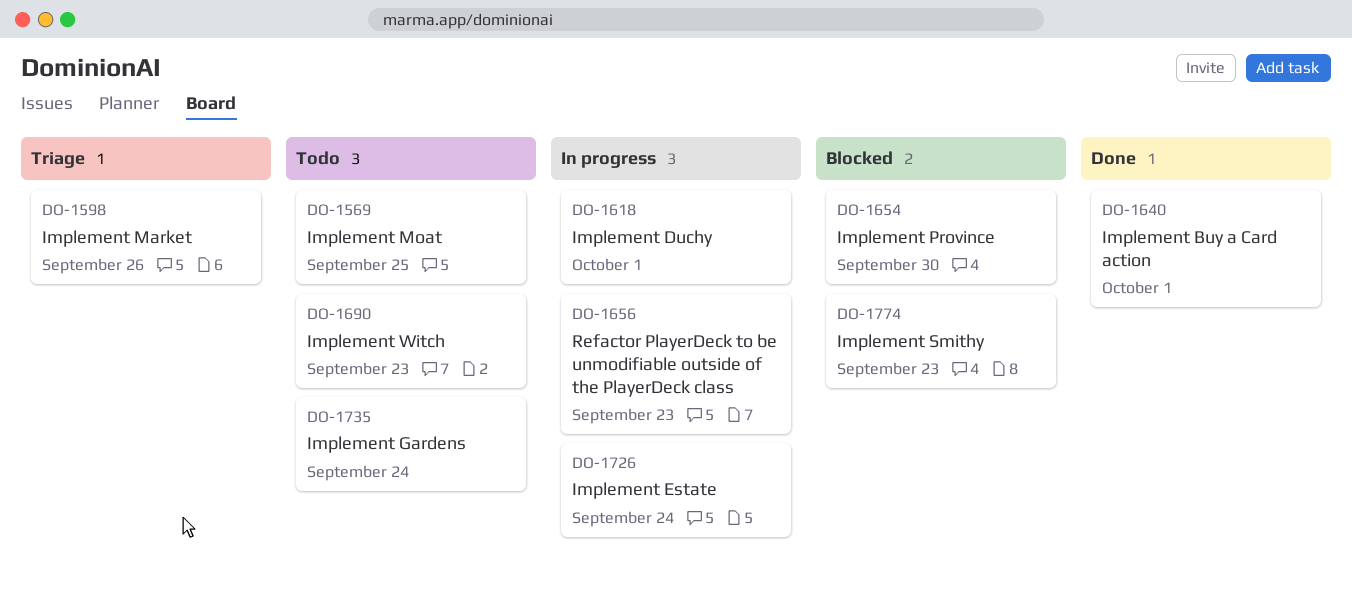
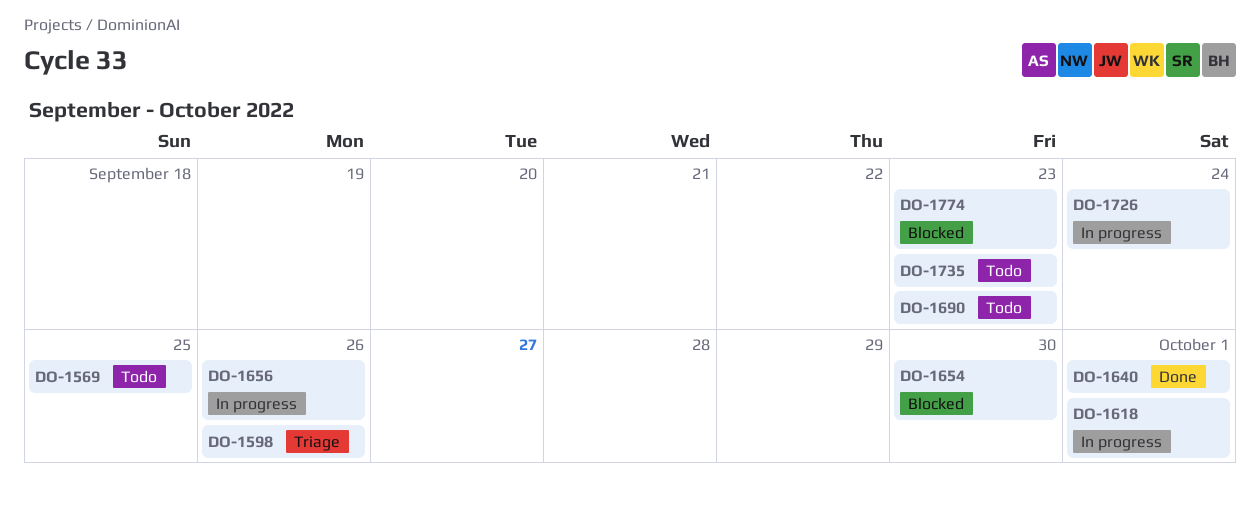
DO-1656, due: Sep 23 -> Sep 26
DO-1735, due: Sep 24 -> Sep 23

